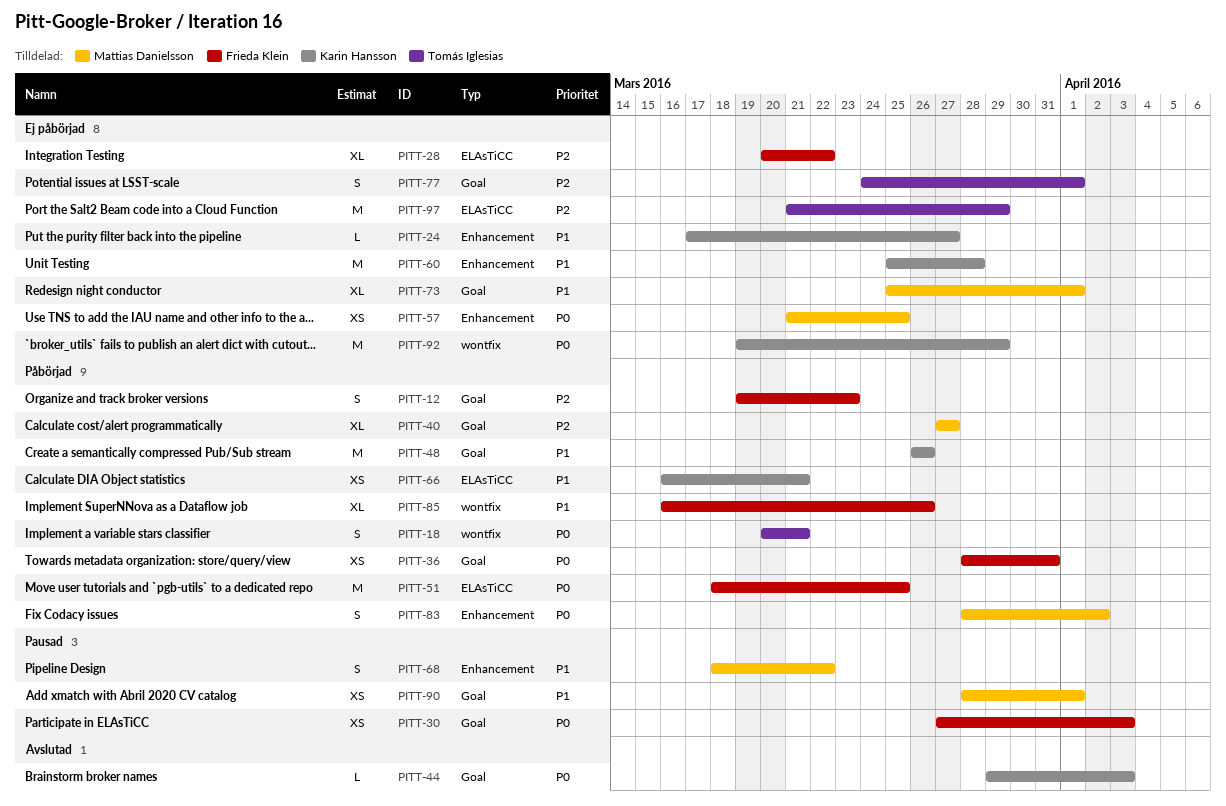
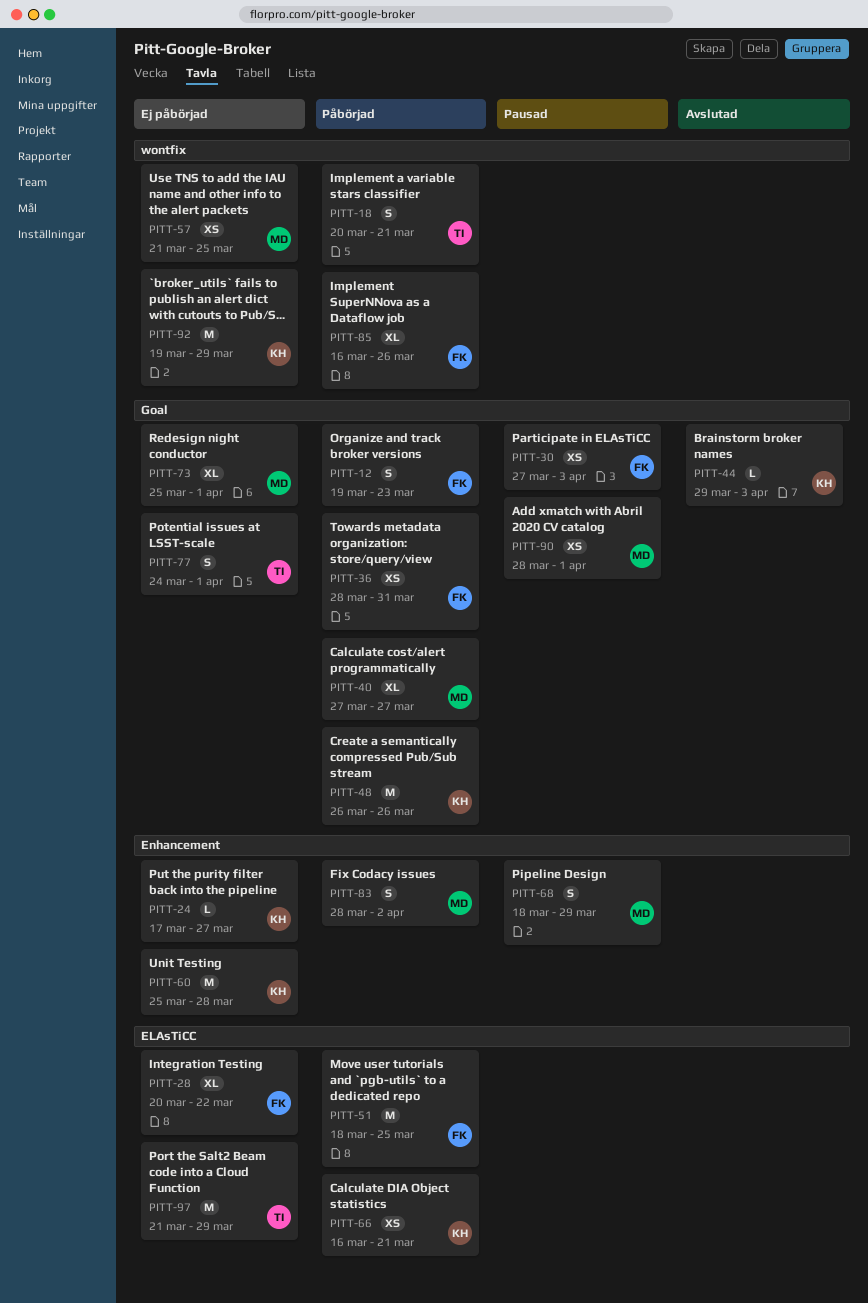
PITT-57, label: Enhancement -> wontfix
PITT-68, due: Mar 22 -> Mar 29

